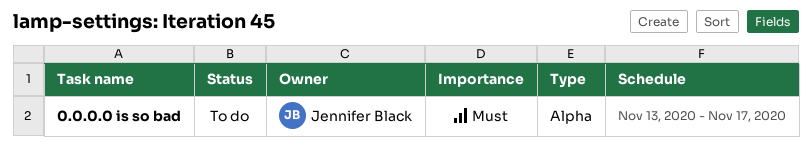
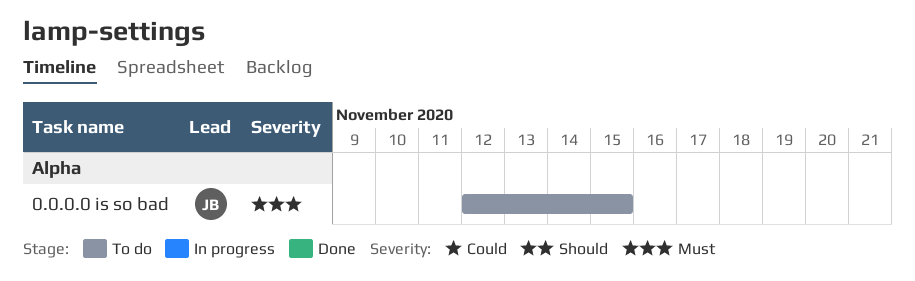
0.0.0.0 is so bad, start: Nov 13 -> Nov 12
0.0.0.0 is so bad, due: Nov 17 -> Nov 15

